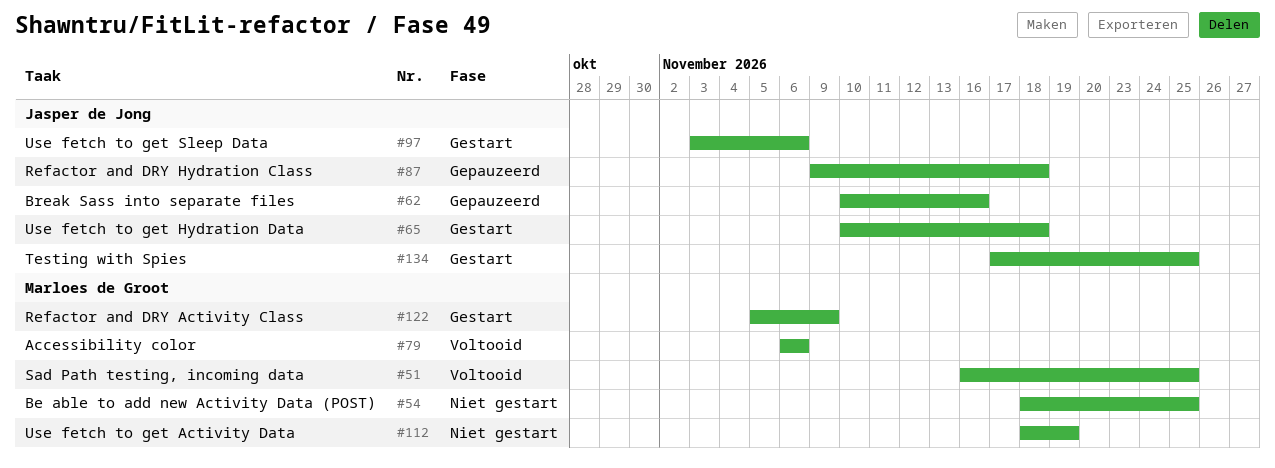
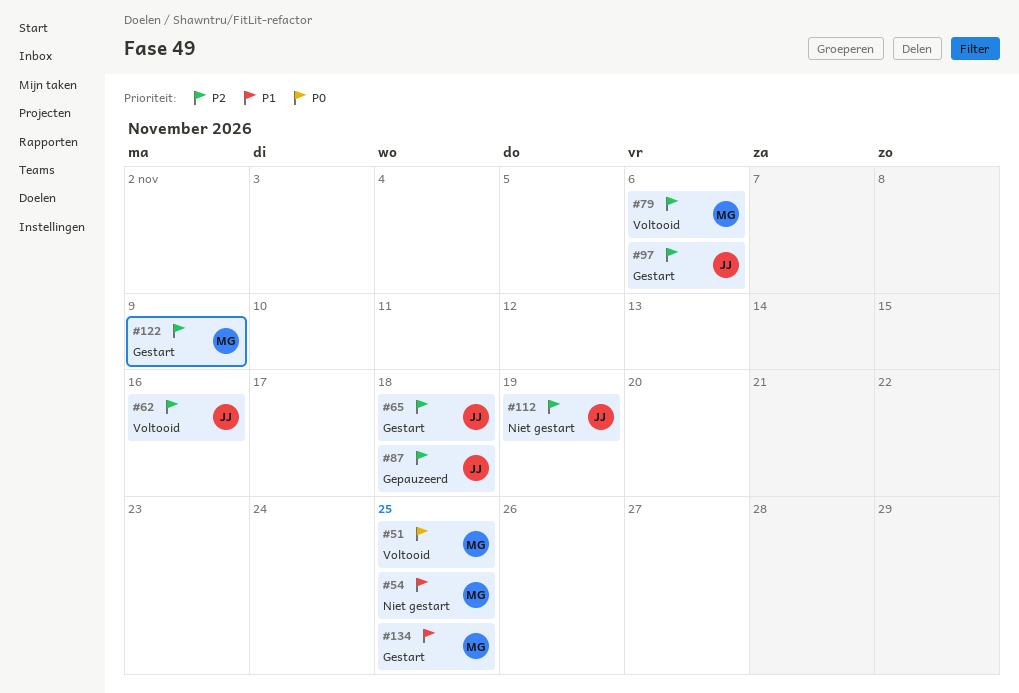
#62, status: Gepauzeerd -> Voltooid
#112, owner: Marloes de Groot -> Jasper de Jong
#134, owner: Jasper de Jong -> Marloes de Groot

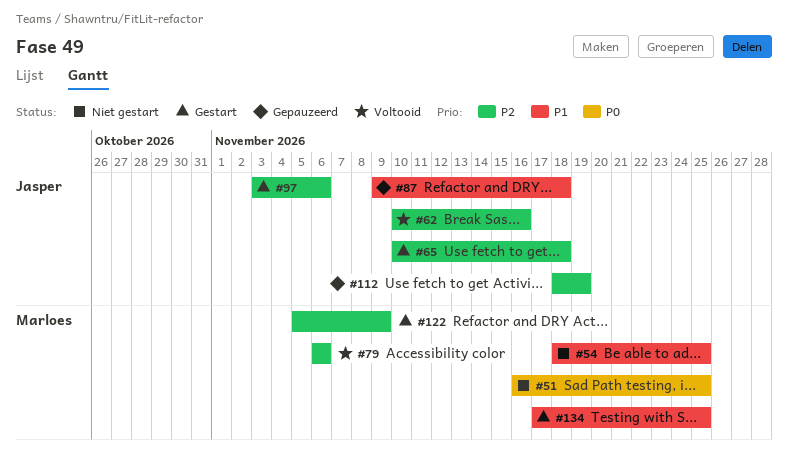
#51, status: Voltooid -> Niet gestart
#87, priority: P2 -> P1
#112, status: Niet gestart -> Gepauzeerd

